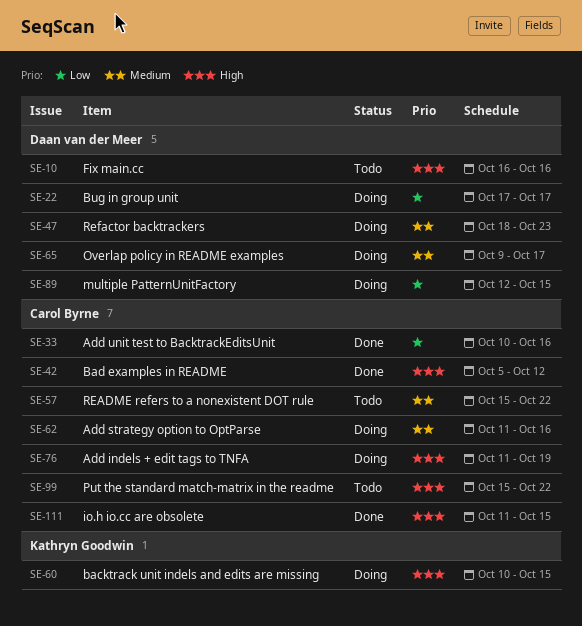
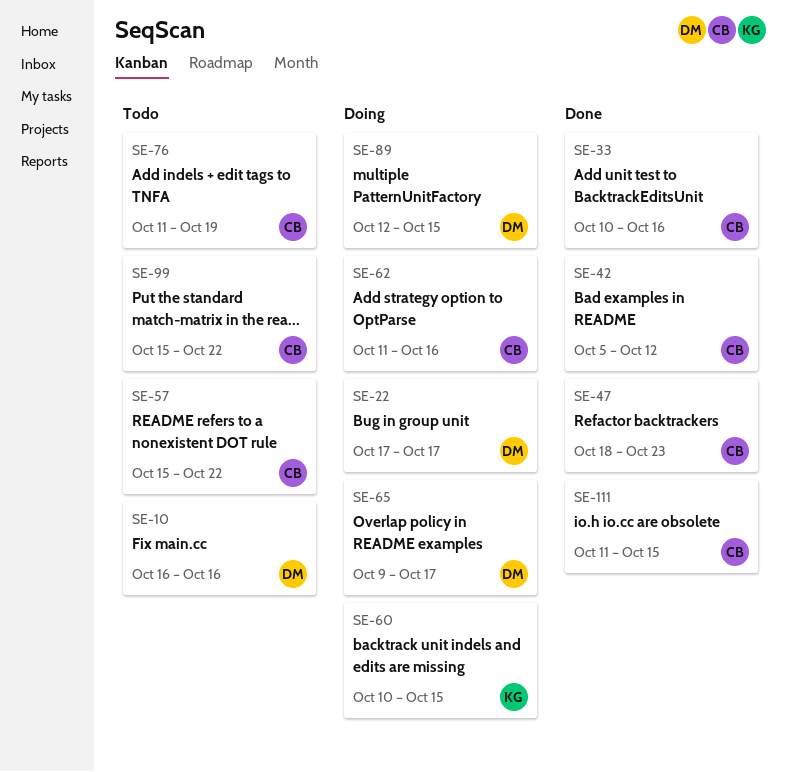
SE-47, status: Doing -> Done
SE-47, owner: Daan van der Meer -> Carol Byrne
SE-76, status: Doing -> Todo

